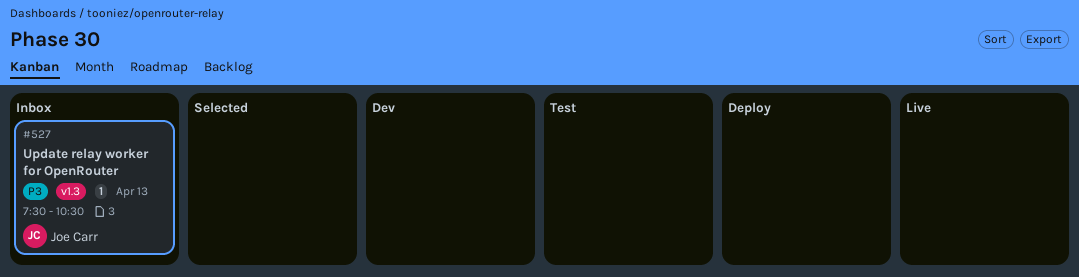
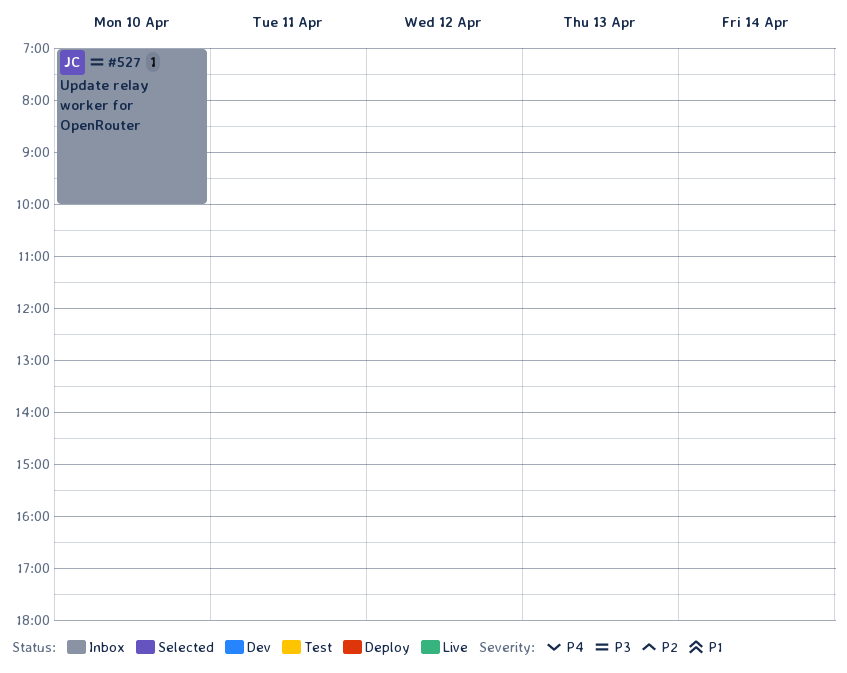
#527, day: Apr 13 -> Apr 10
#527, begins: 07:30 -> 07:00
#527, ends: 10:30 -> 10:00

